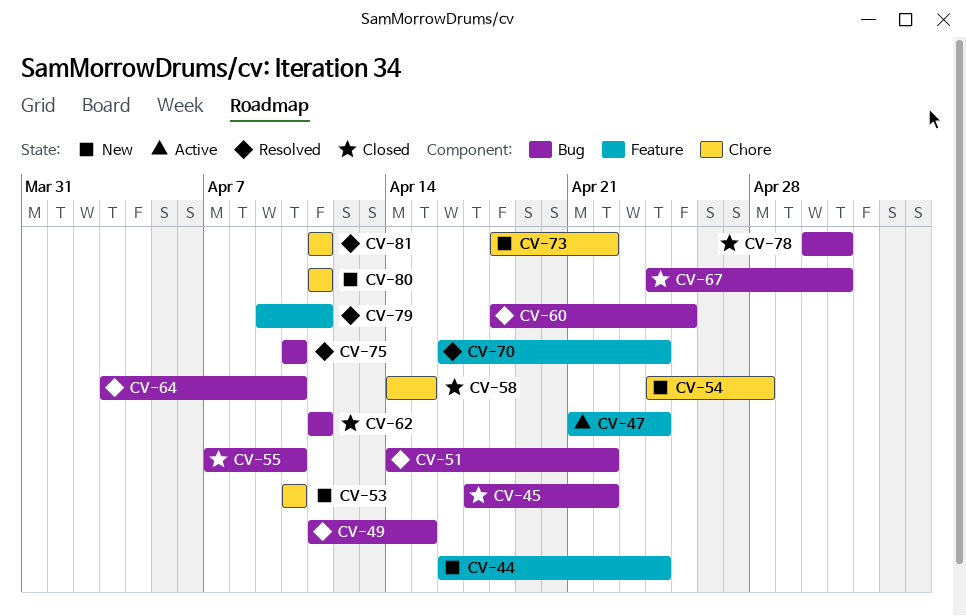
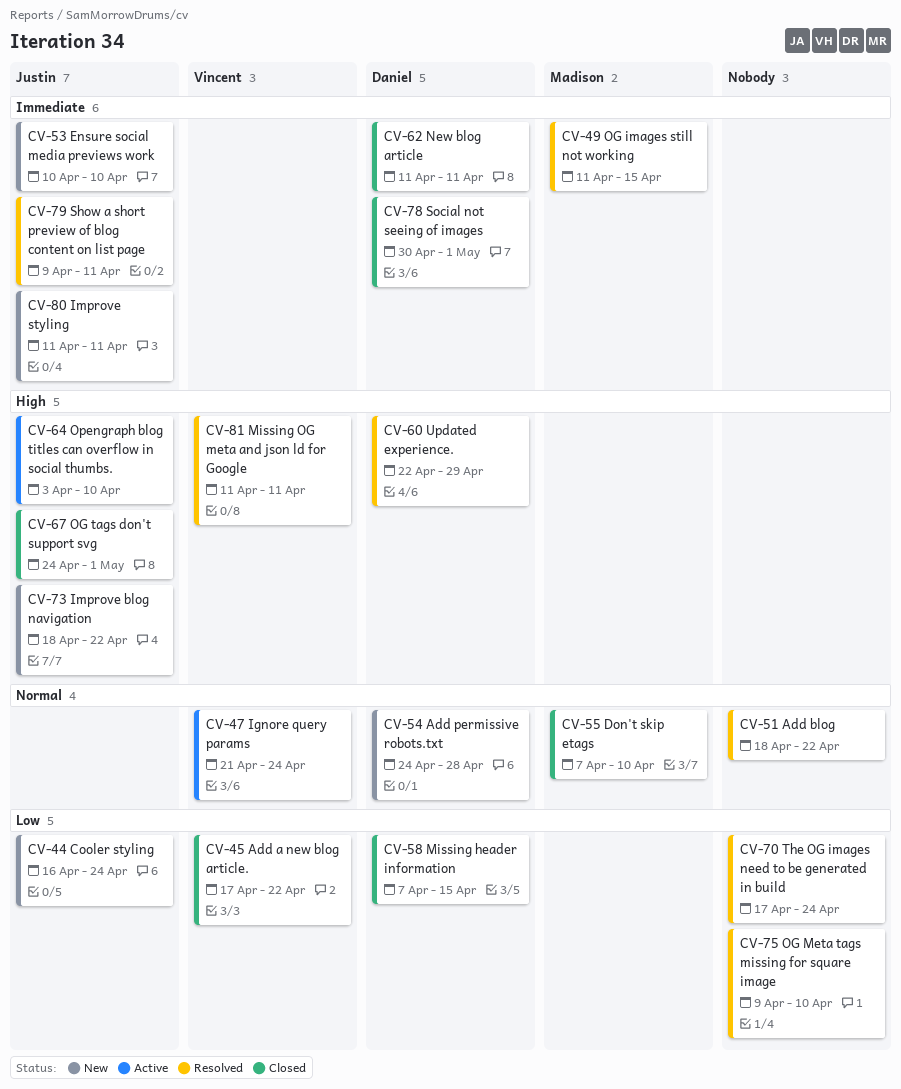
CV-51, start: Apr 14 -> Apr 18
CV-58, start: Apr 14 -> Apr 7
CV-60, start: Apr 18 -> Apr 22
CV-60, due: Apr 25 -> Apr 29
CV-64, status: Resolved -> Active
CV-70, start: Apr 16 -> Apr 17
CV-75, start: Apr 10 -> Apr 9

